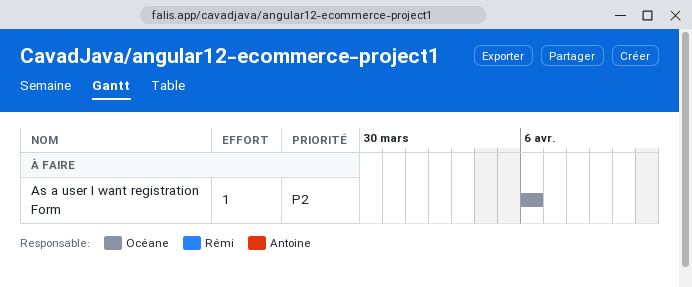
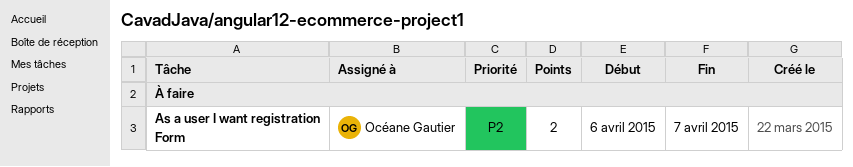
As a user I want registration Form, estimate: 1 -> 2
As a user I want registration Form, due: Apr 6 -> Apr 7

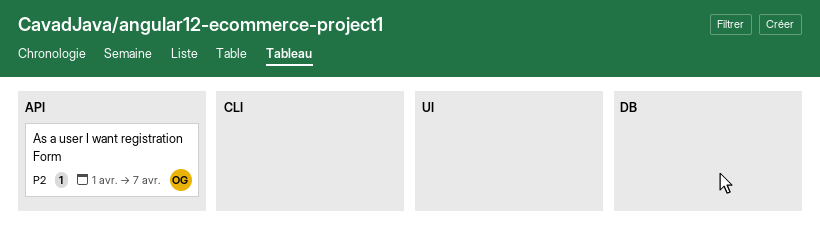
As a user I want registration Form, estimate: 2 -> 1
As a user I want registration Form, start: Apr 6 -> Apr 1

